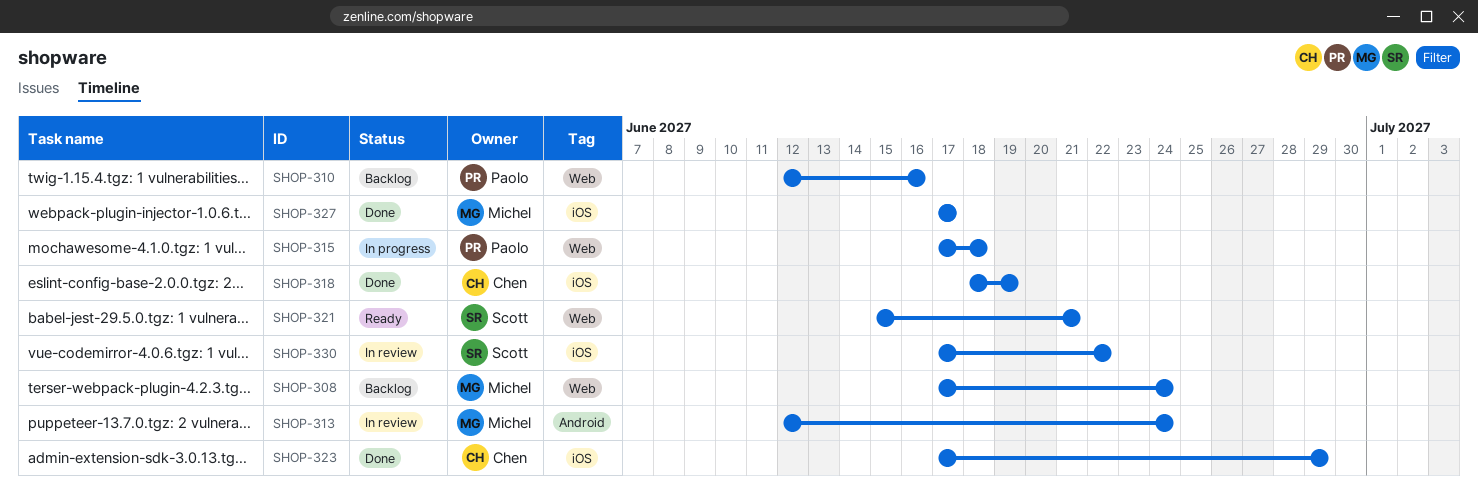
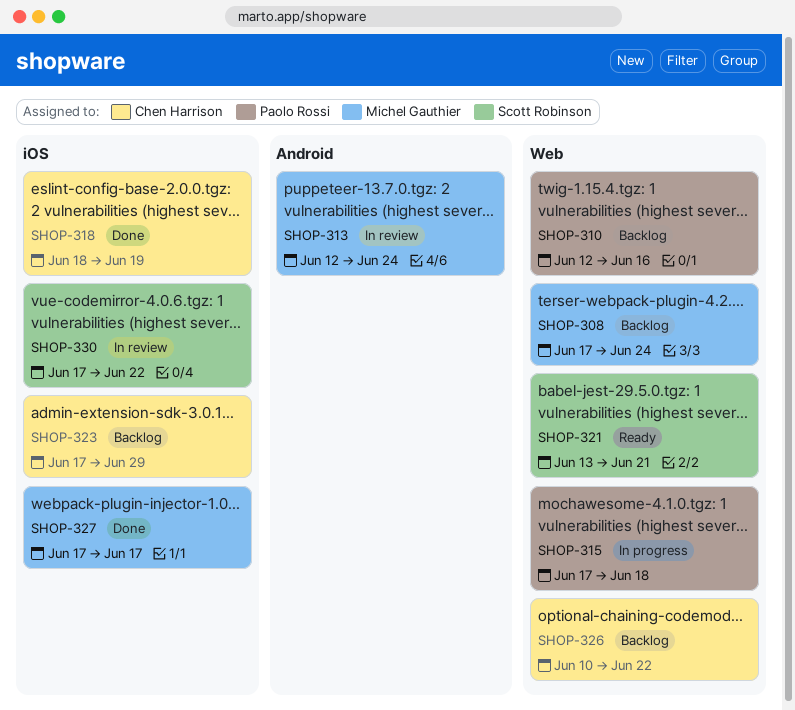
SHOP-321, start: Jun 15 -> Jun 13
SHOP-323, status: Done -> Backlog
SHOP-326: none -> present

